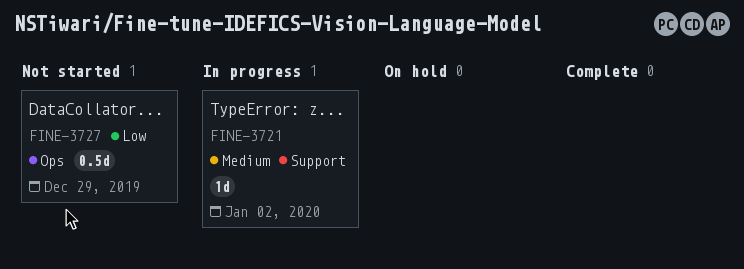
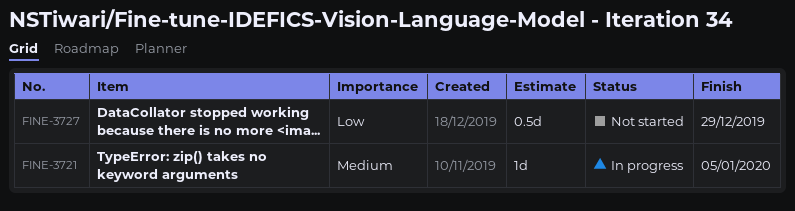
FINE-3721, due: Jan 2 -> Jan 5

